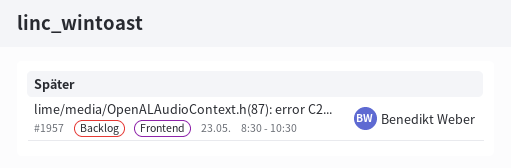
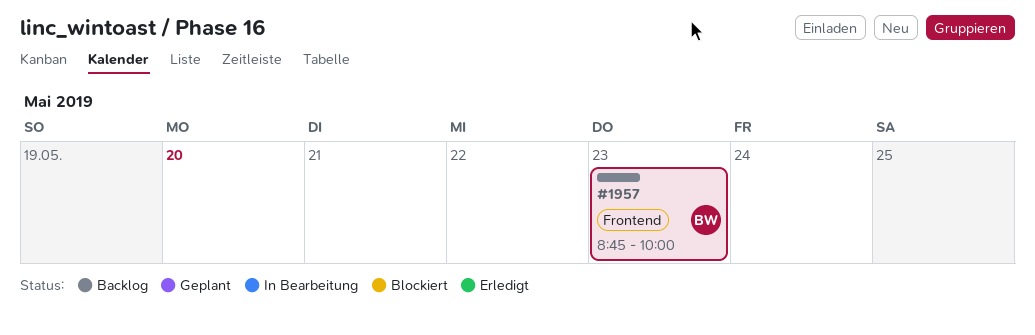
#1957, begins: 08:30 -> 08:45
#1957, ends: 10:30 -> 10:00

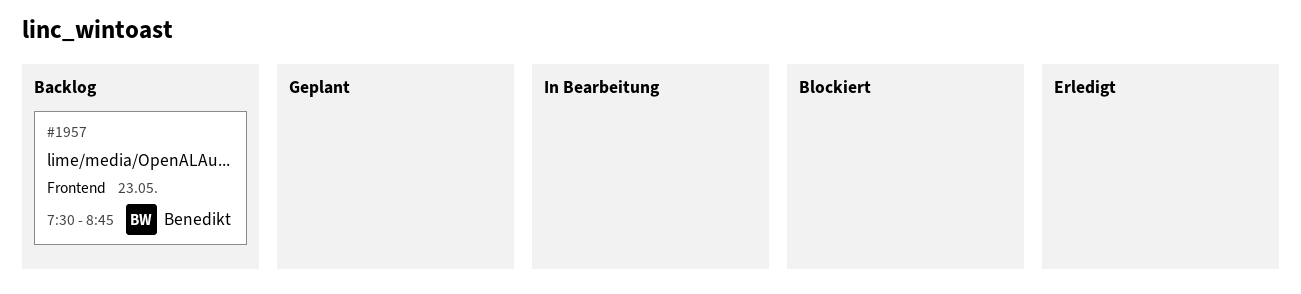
#1957, begins: 08:45 -> 07:30
#1957, ends: 10:00 -> 08:45

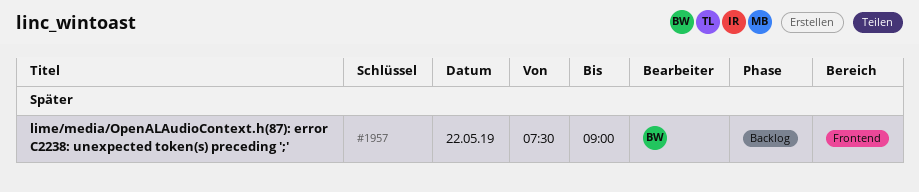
#1957, day: May 23 -> May 22
#1957, ends: 08:45 -> 09:00

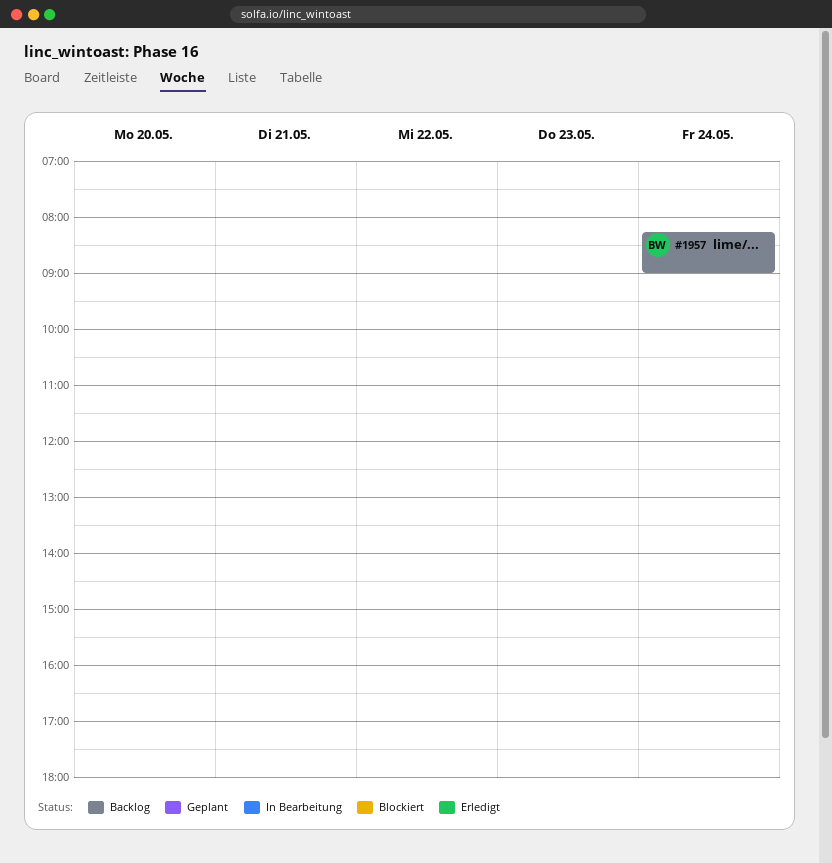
#1957, day: May 22 -> May 24
#1957, begins: 07:30 -> 08:15

